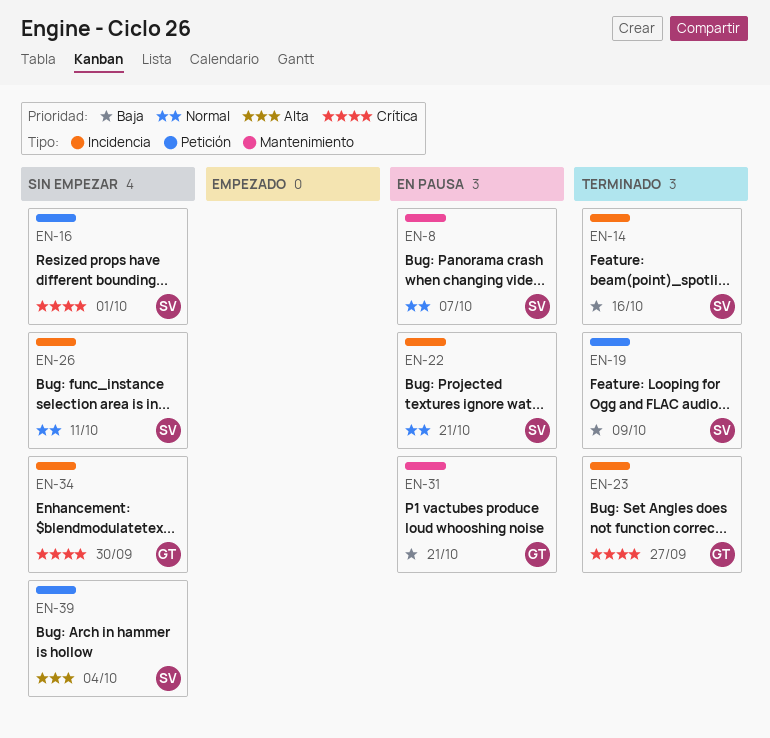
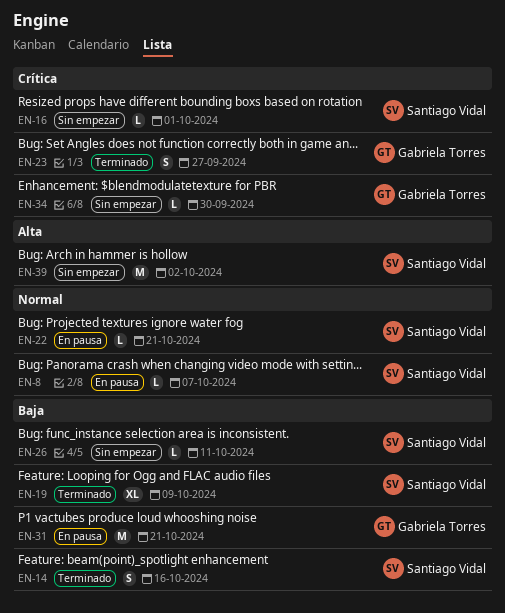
EN-26, priority: Normal -> Baja
EN-39, due: Oct 4 -> Oct 2

